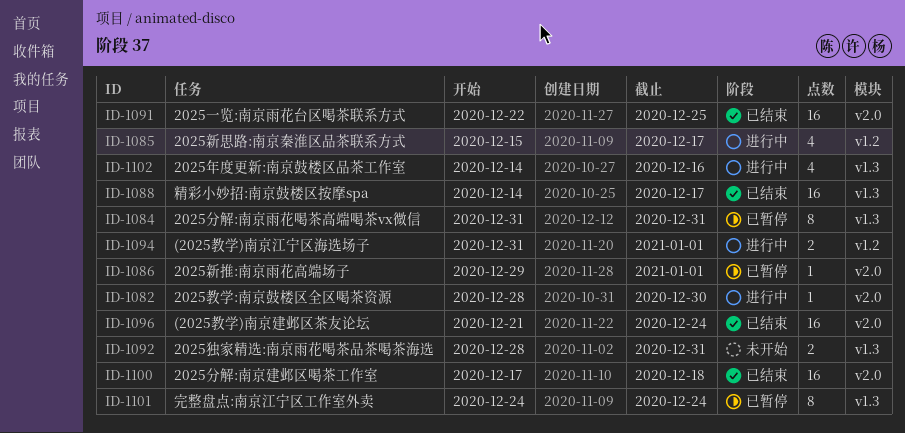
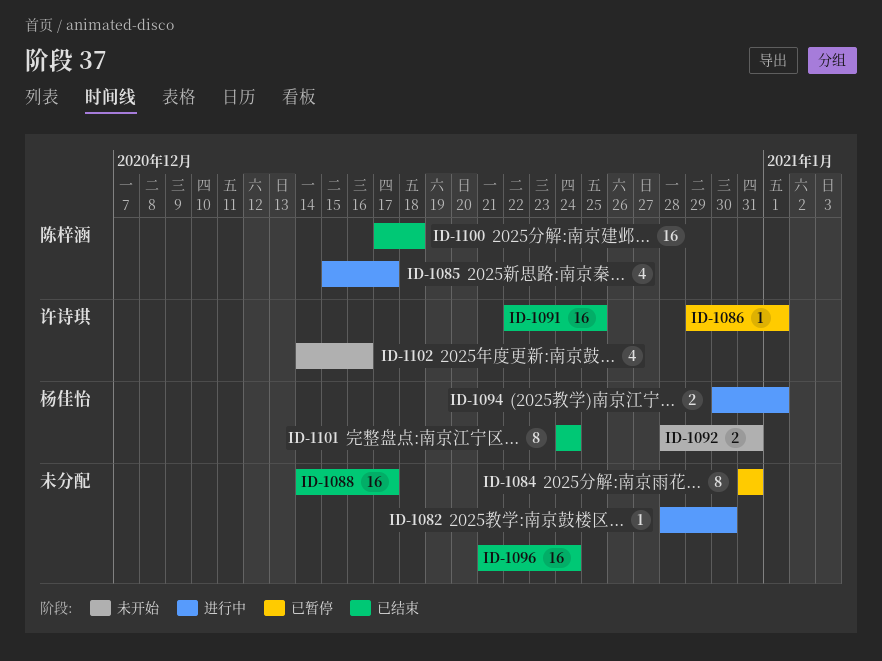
ID-1094, start: Dec 31 -> Dec 30
ID-1101, status: 已暂停 -> 已结束
ID-1102, status: 进行中 -> 未开始

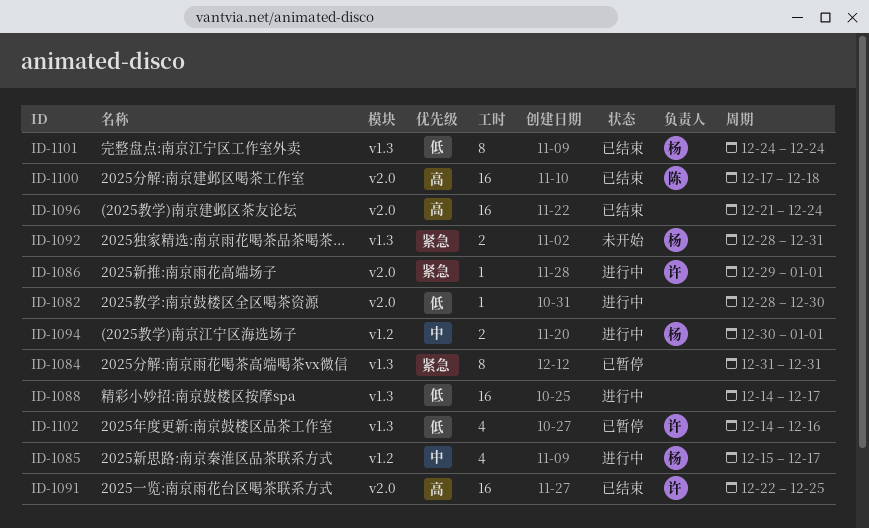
ID-1085, owner: 陈梓涵 -> 杨佳怡
ID-1086, status: 已暂停 -> 进行中
ID-1088, status: 已结束 -> 进行中
ID-1102, status: 未开始 -> 已暂停

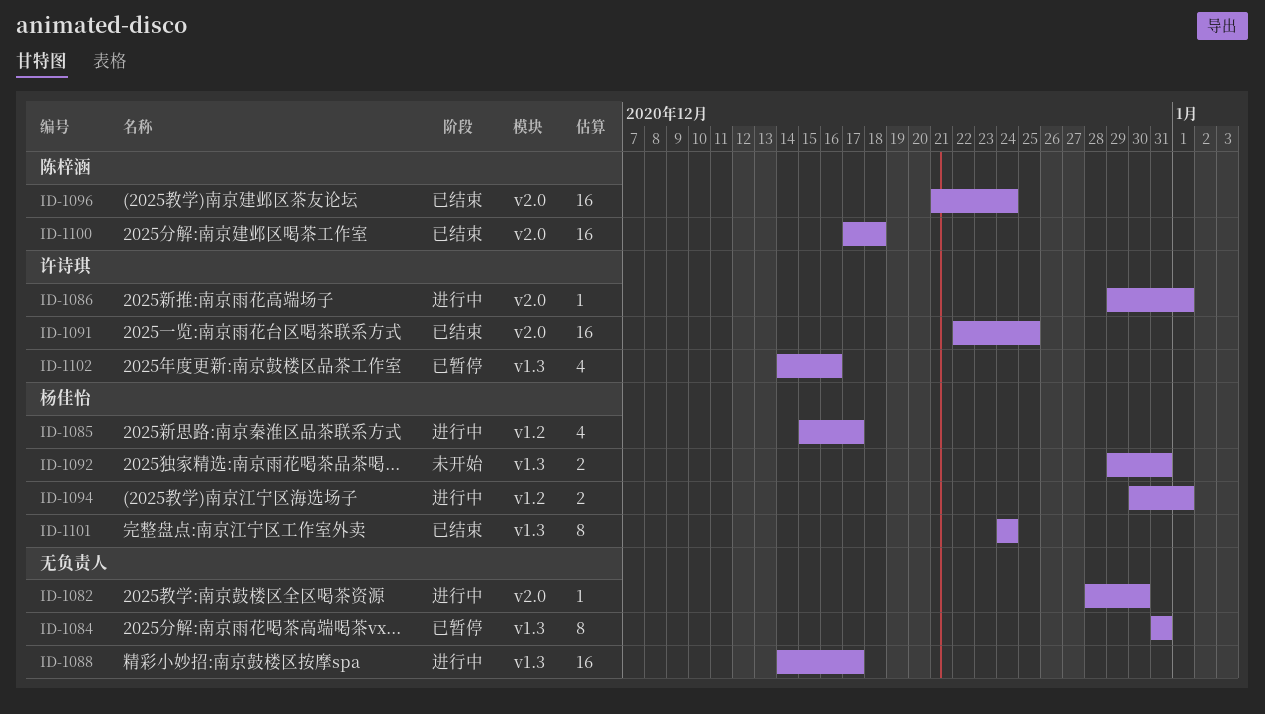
ID-1092, start: Dec 28 -> Dec 29
ID-1096, owner: none -> 陈梓涵

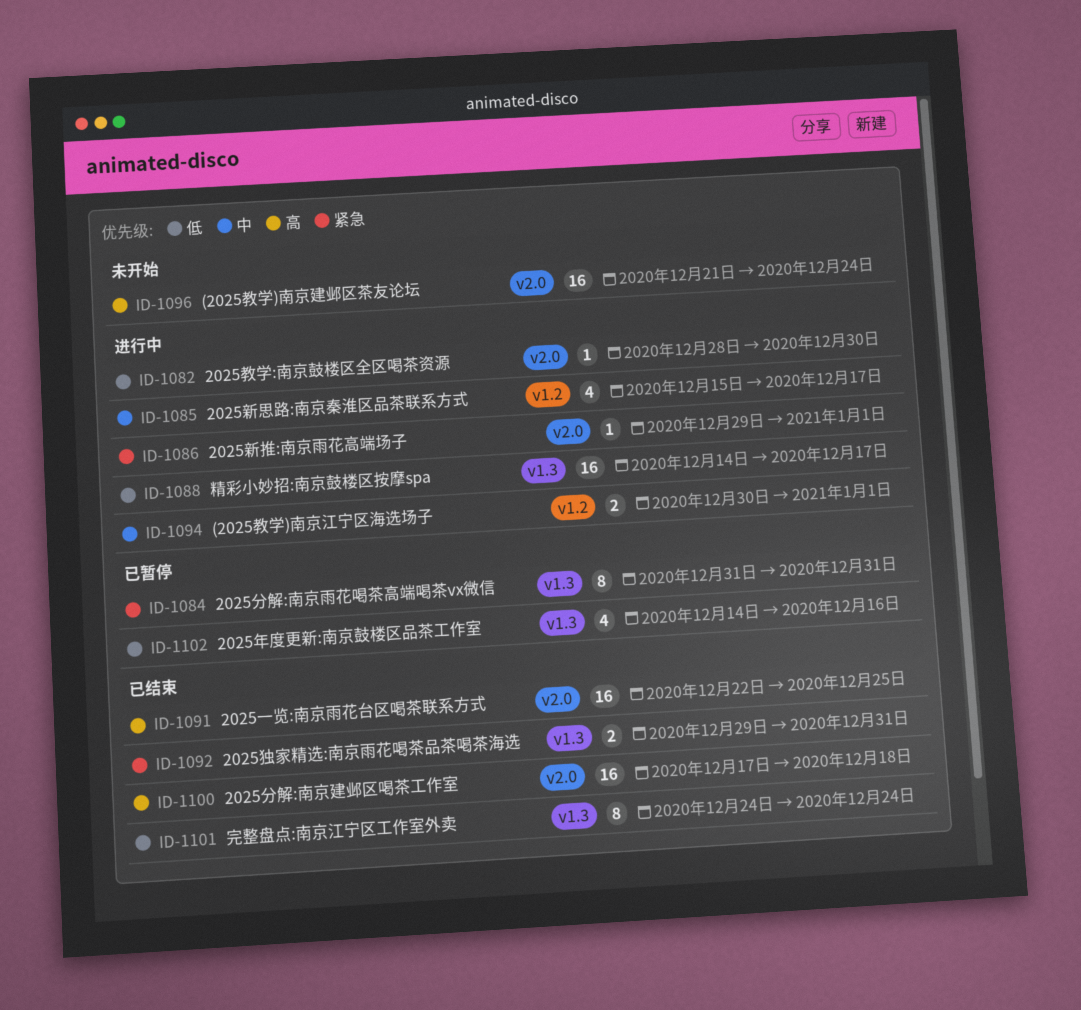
ID-1092, status: 未开始 -> 已结束
ID-1096, status: 已结束 -> 未开始

